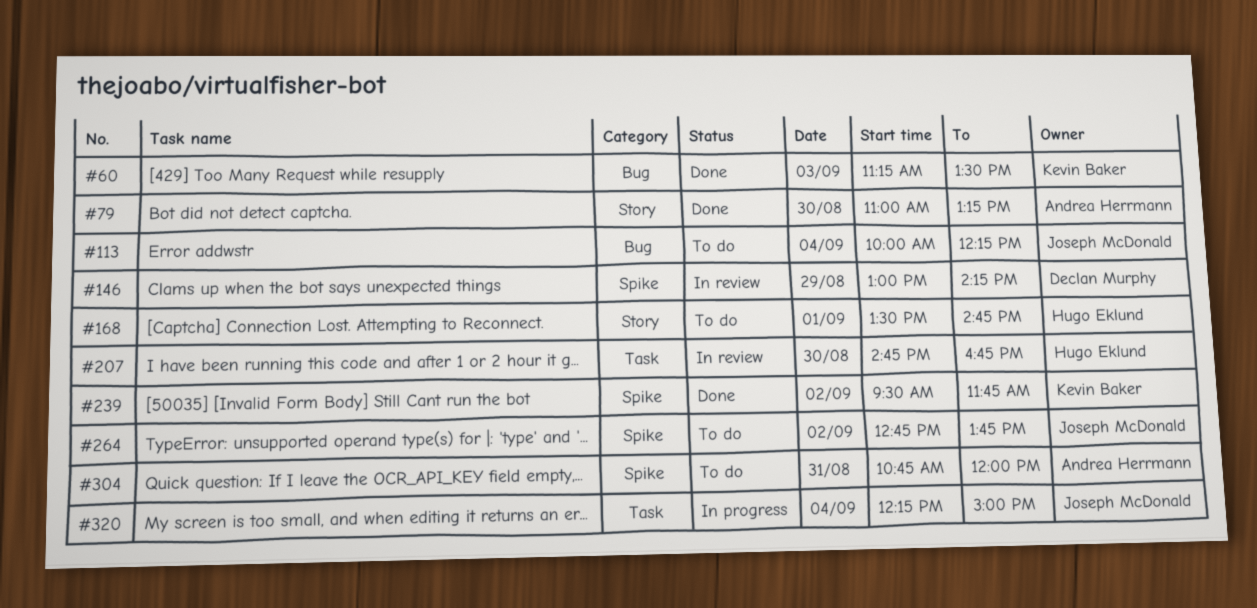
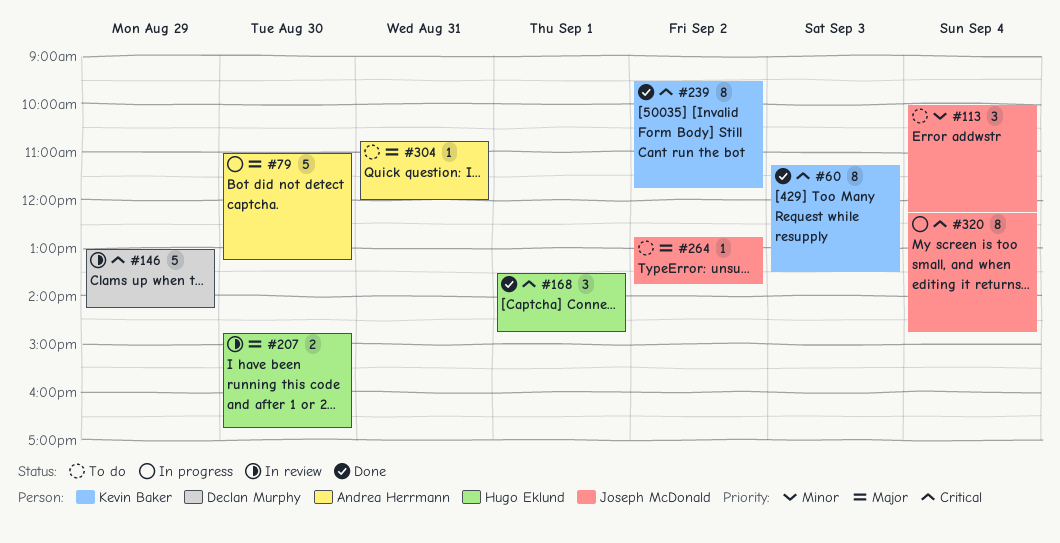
#79, status: Done -> In progress
#168, status: To do -> Done
#320, ends: 15:00 -> 14:45

